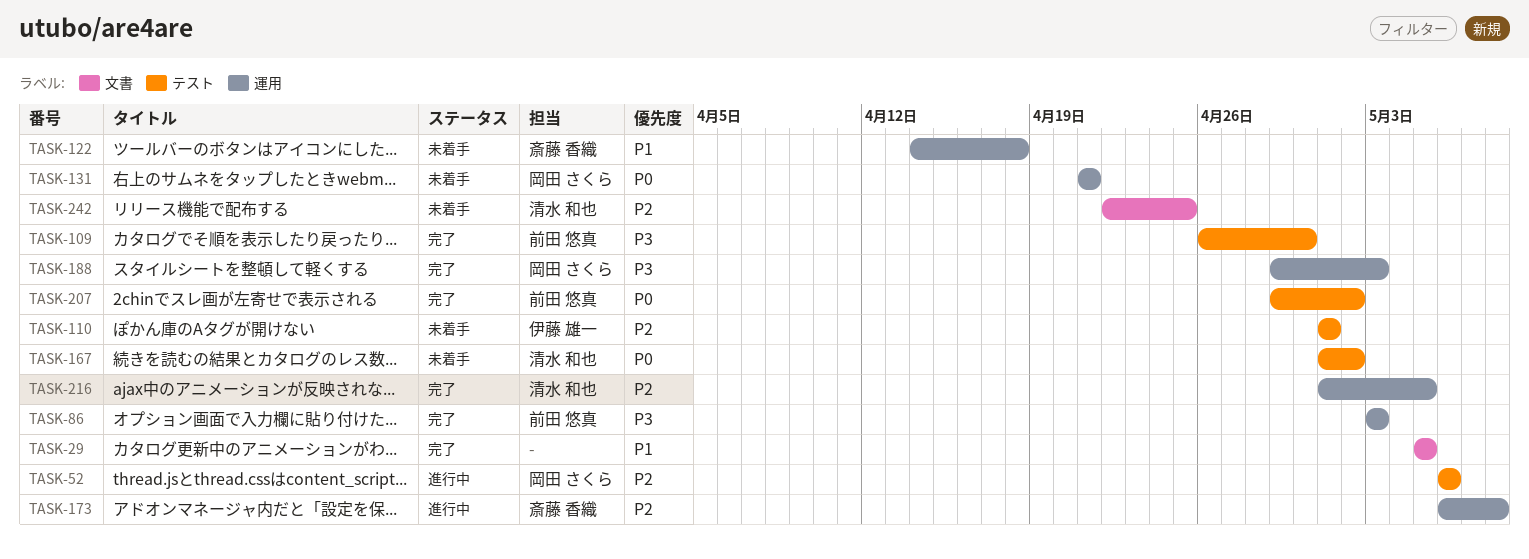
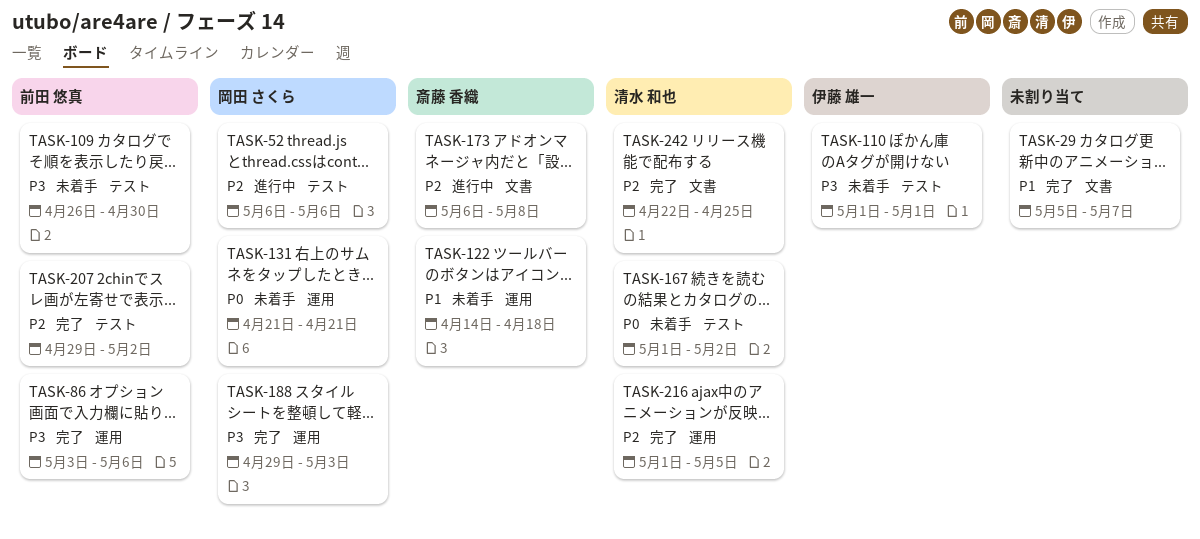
TASK-29, due: May 5 -> May 7
TASK-86, due: May 3 -> May 6
TASK-109, status: 完了 -> 未着手
TASK-110, priority: P2 -> P3
TASK-173, label: 運用 -> 文書
TASK-207, priority: P0 -> P2
TASK-242, status: 未着手 -> 完了

